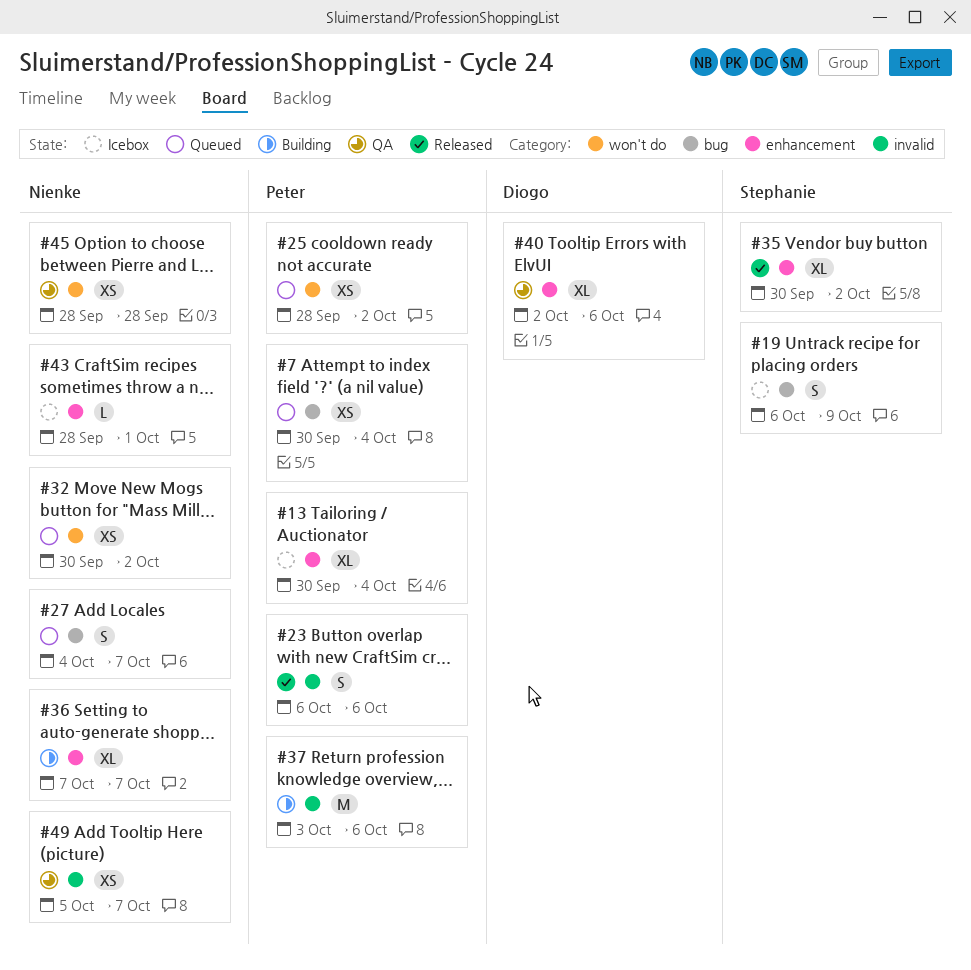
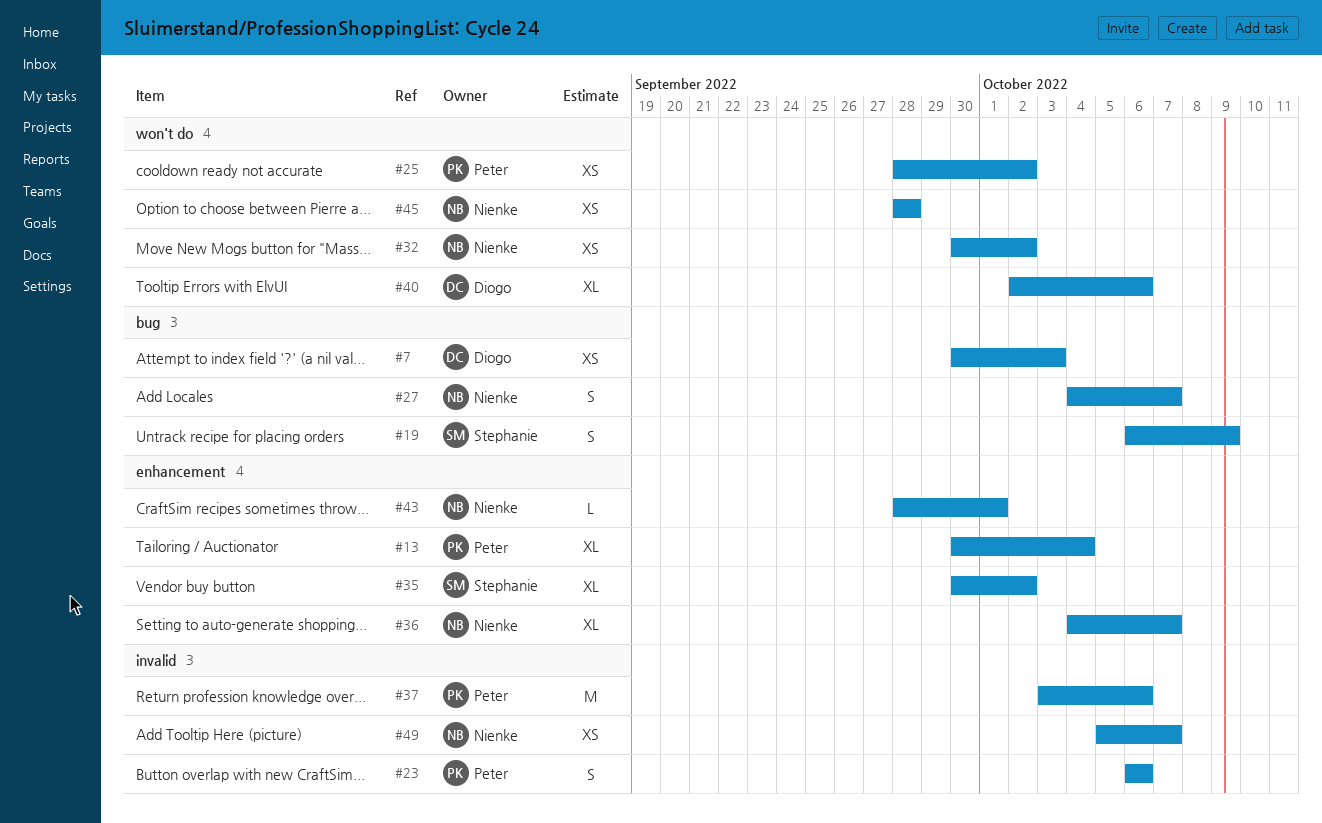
#7, owner: Peter -> Diogo
#7, due: Oct 4 -> Oct 3
#36, start: Oct 7 -> Oct 4
#40, label: enhancement -> won't do

